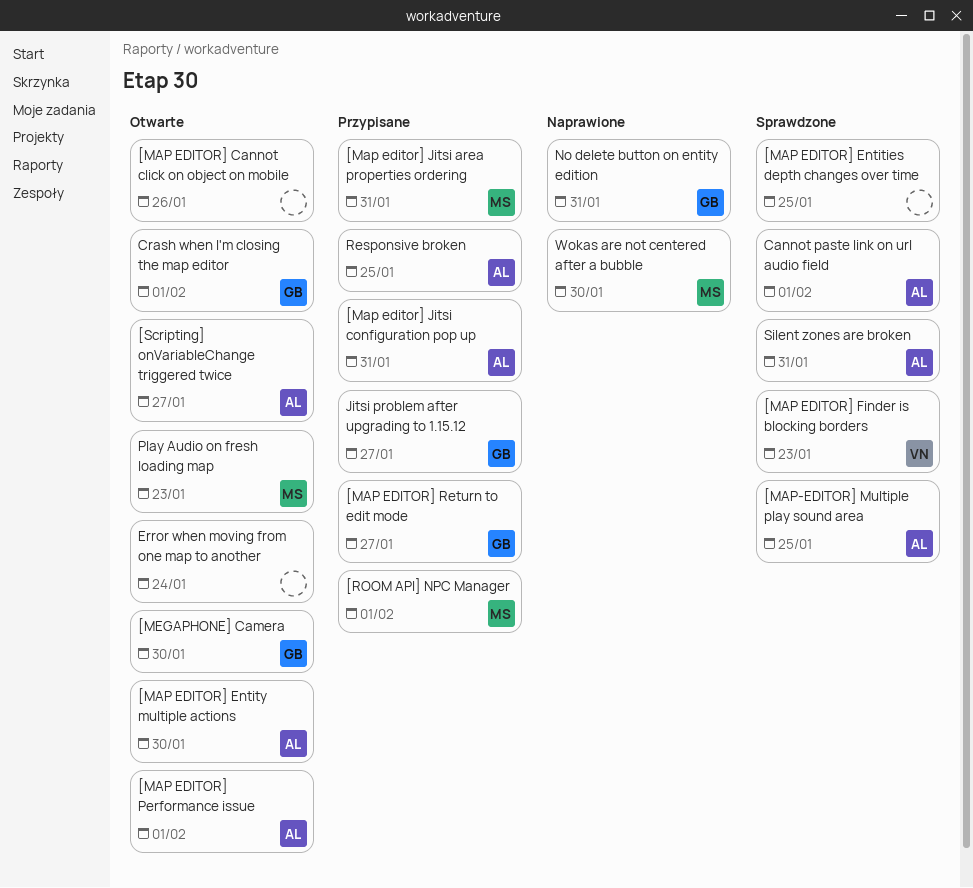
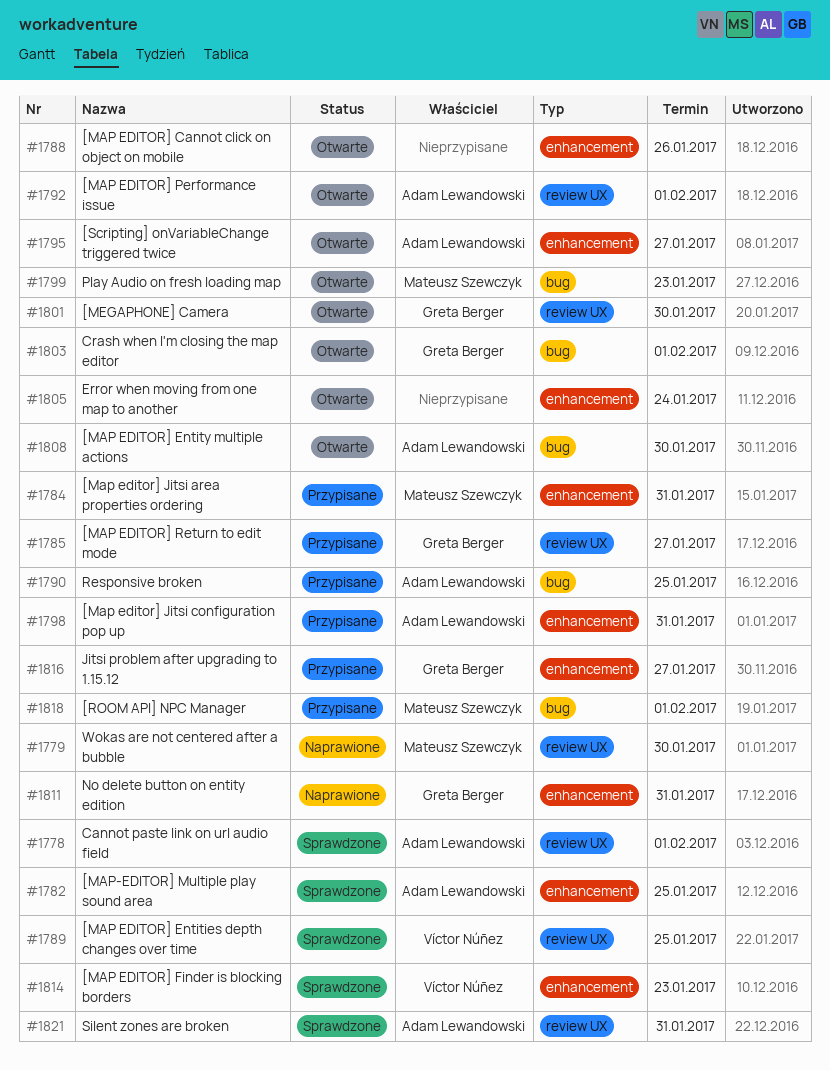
[MAP EDITOR] Entities depth changes over time, owner: none -> Víctor Núñez

